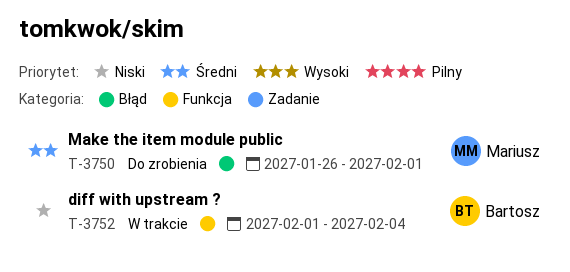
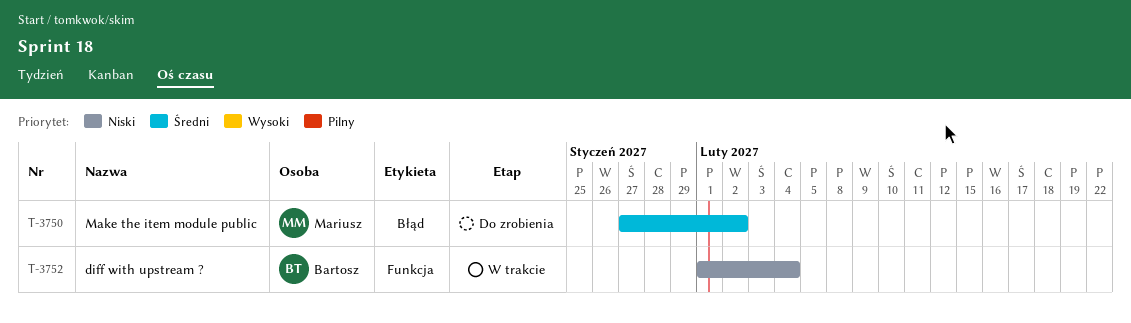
T-3750, start: Jan 26 -> Jan 27
T-3750, due: Feb 1 -> Feb 2

